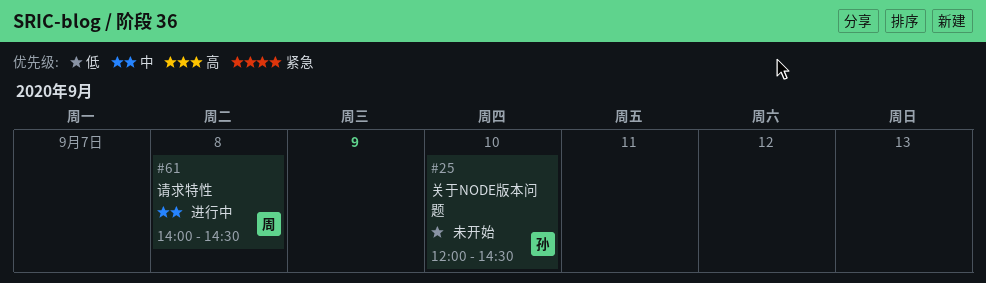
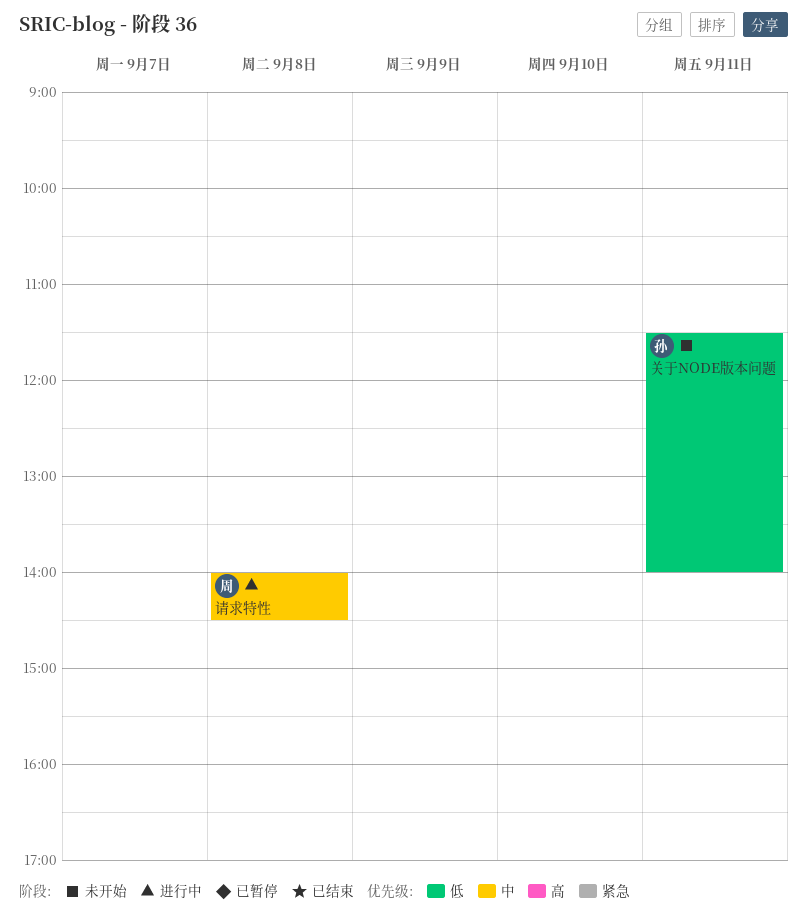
关于NODE版本问题, day: Sep 10 -> Sep 11
关于NODE版本问题, begins: 12:00 -> 11:30
关于NODE版本问题, ends: 14:30 -> 14:00

